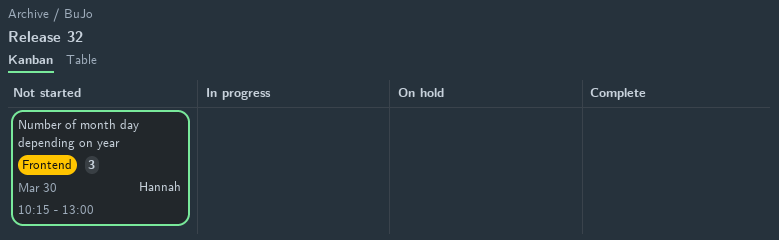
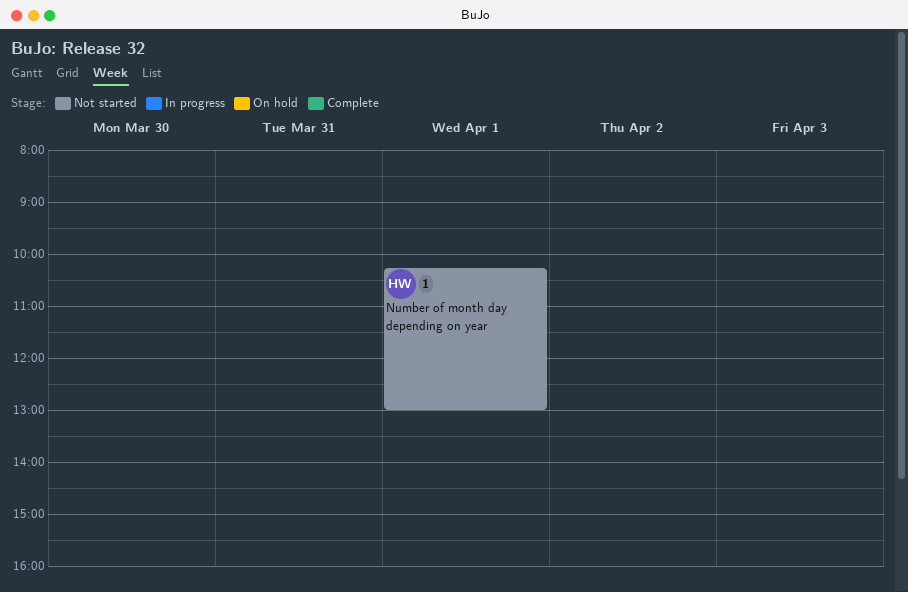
Number of month day depending on year, estimate: 3 -> 1
Number of month day depending on year, day: Mar 30 -> Apr 1

